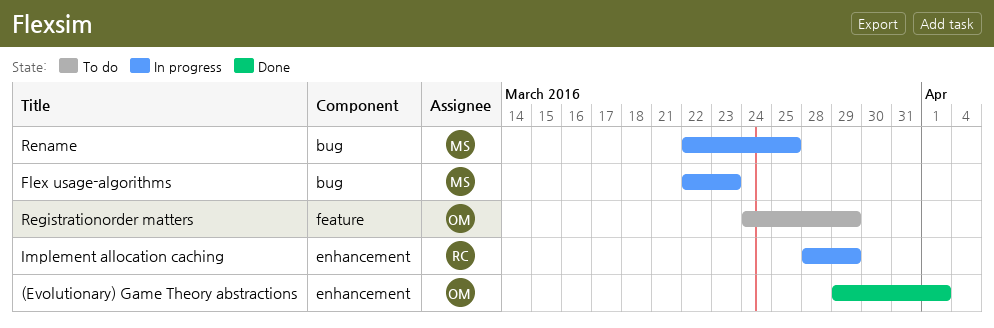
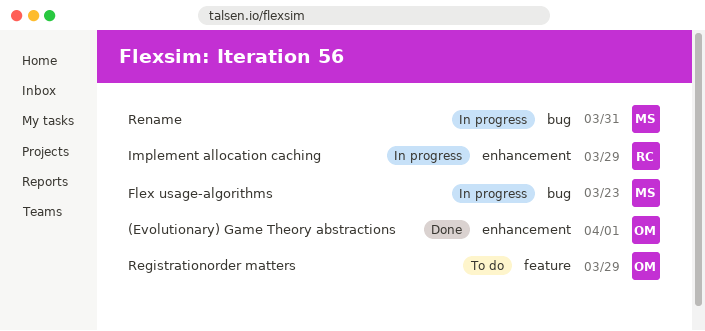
Rename, due: Mar 25 -> Mar 31

